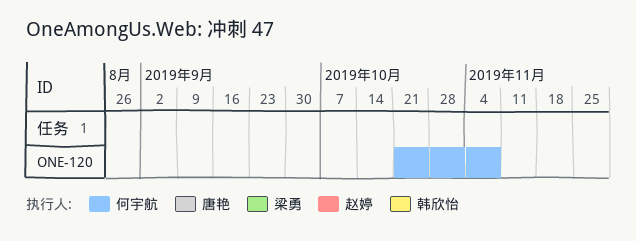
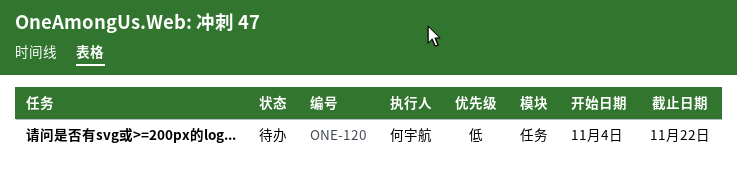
ONE-120, start: Oct 21 -> Nov 4
ONE-120, due: Nov 8 -> Nov 22

